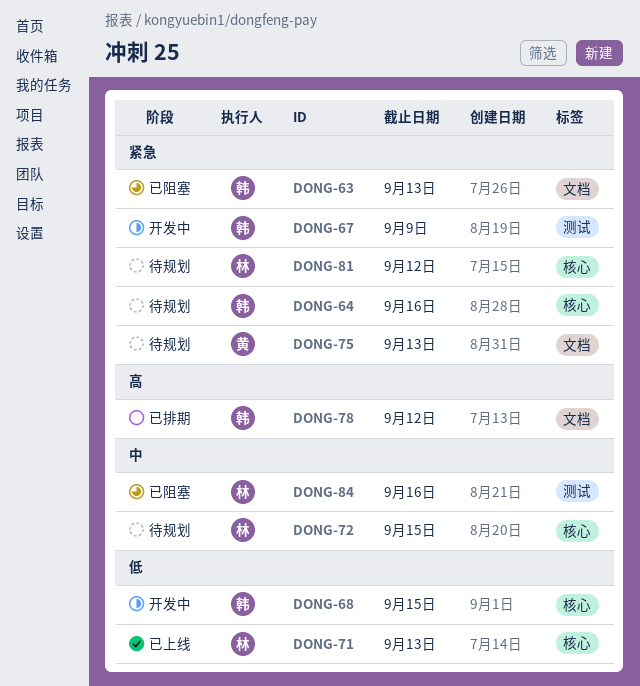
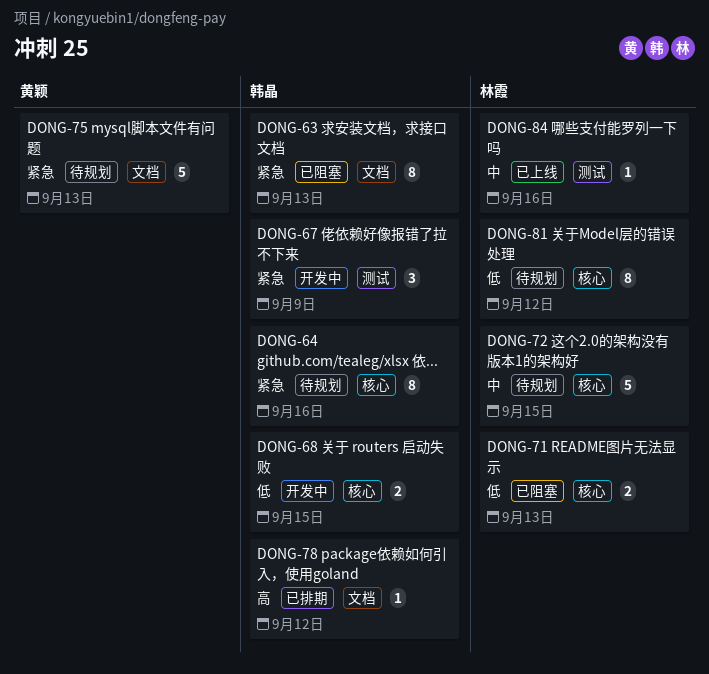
DONG-71, status: 已上线 -> 已阻塞
DONG-81, priority: 紧急 -> 低
DONG-84, status: 已阻塞 -> 已上线

